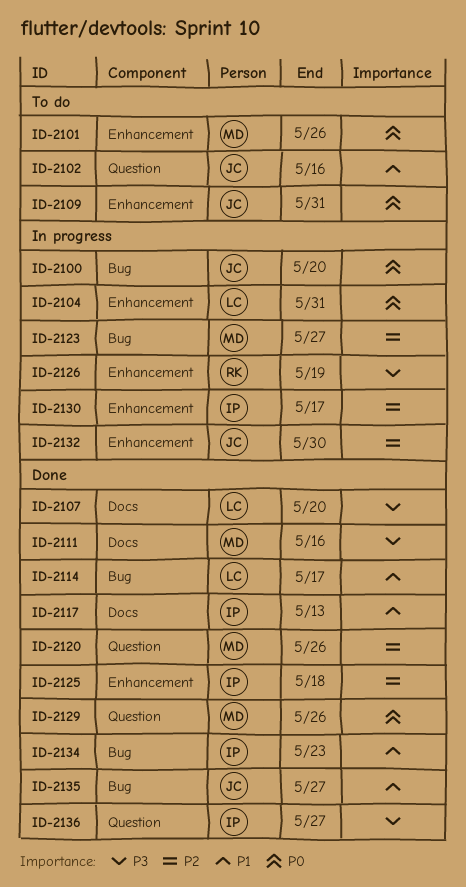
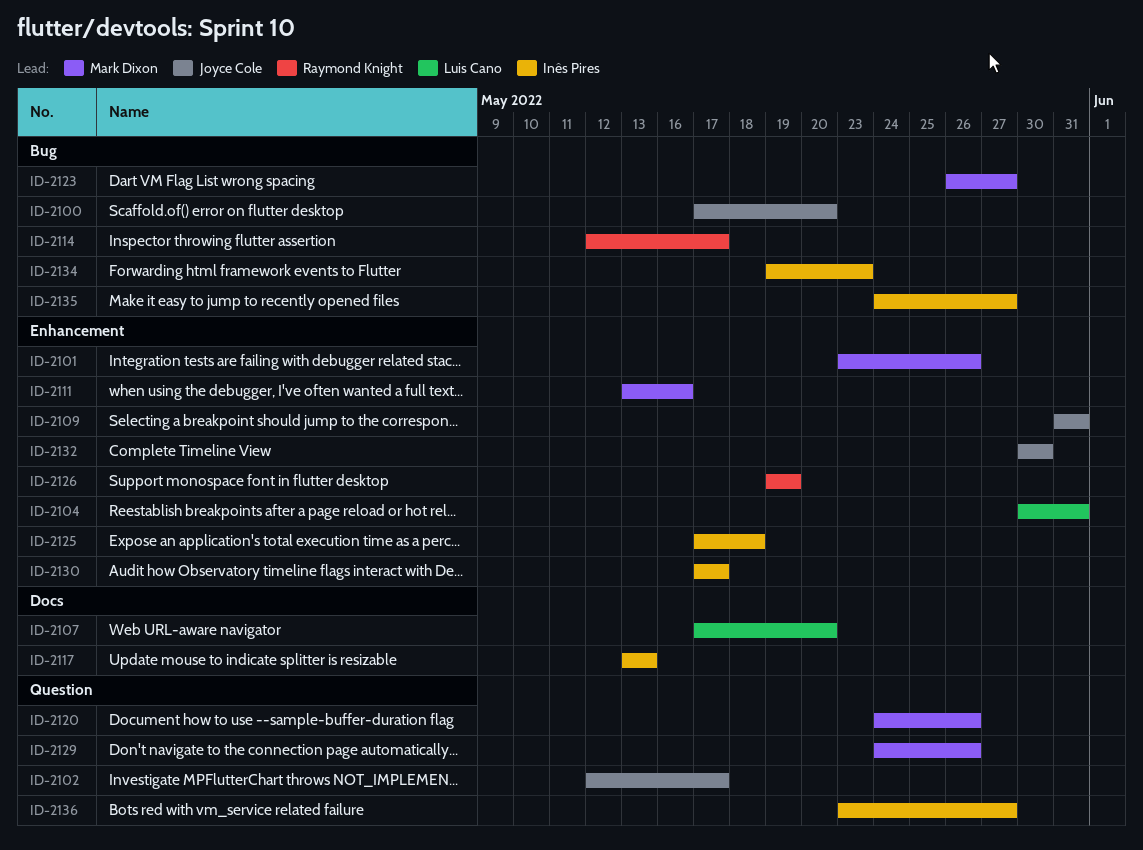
ID-2102, due: May 16 -> May 17
ID-2111, label: Docs -> Enhancement
ID-2114, owner: Luis Cano -> Raymond Knight
ID-2135, owner: Joyce Cole -> Inês Pires

